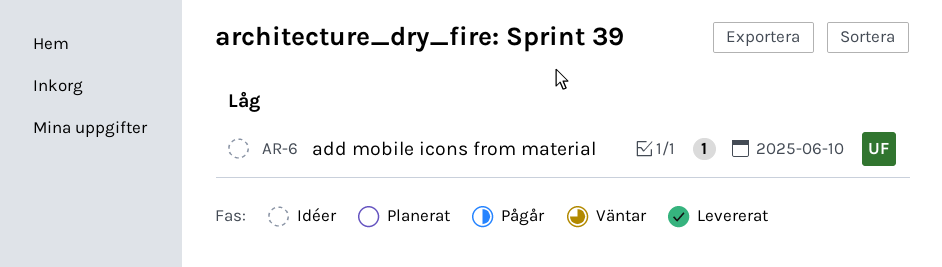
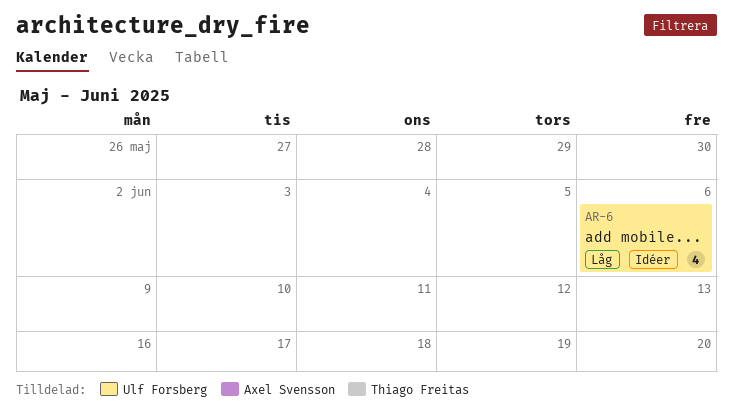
AR-6, estimate: 1 -> 4
AR-6, due: Jun 10 -> Jun 6

